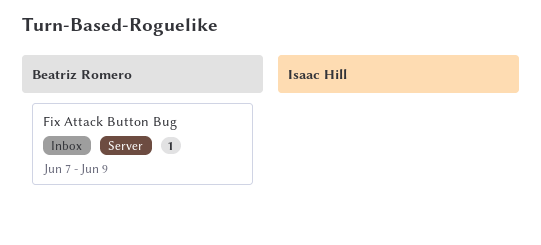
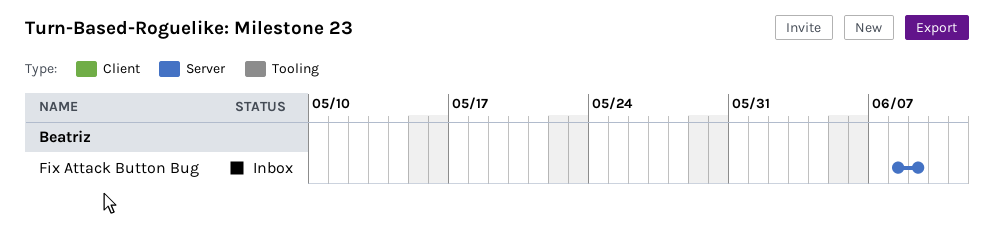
Fix Attack Button Bug, start: Jun 7 -> Jun 8

